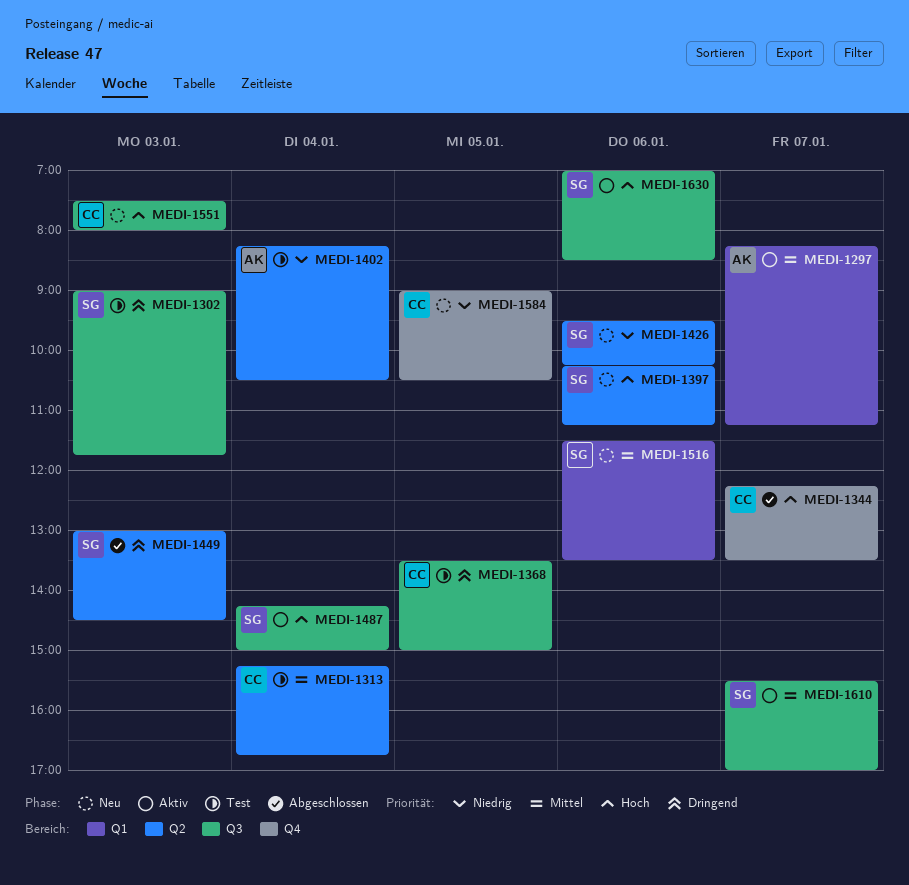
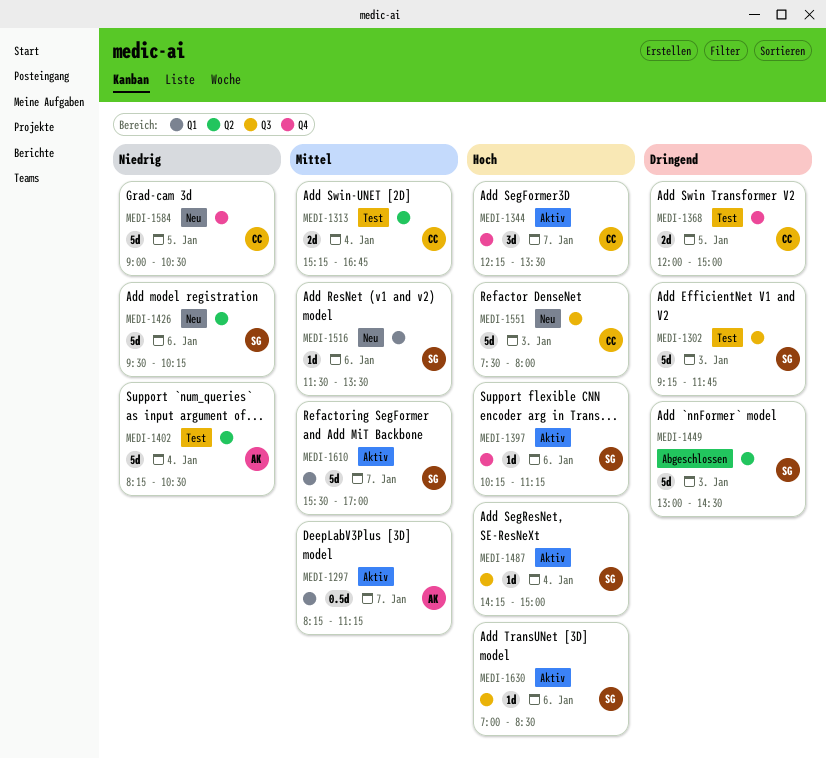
MEDI-1302, begins: 09:00 -> 09:15
MEDI-1344, status: Abgeschlossen -> Aktiv
MEDI-1368, label: Q3 -> Q4
MEDI-1368, begins: 13:30 -> 12:00
MEDI-1397, status: Neu -> Aktiv
MEDI-1397, label: Q2 -> Q4
MEDI-1610, label: Q3 -> Q1

